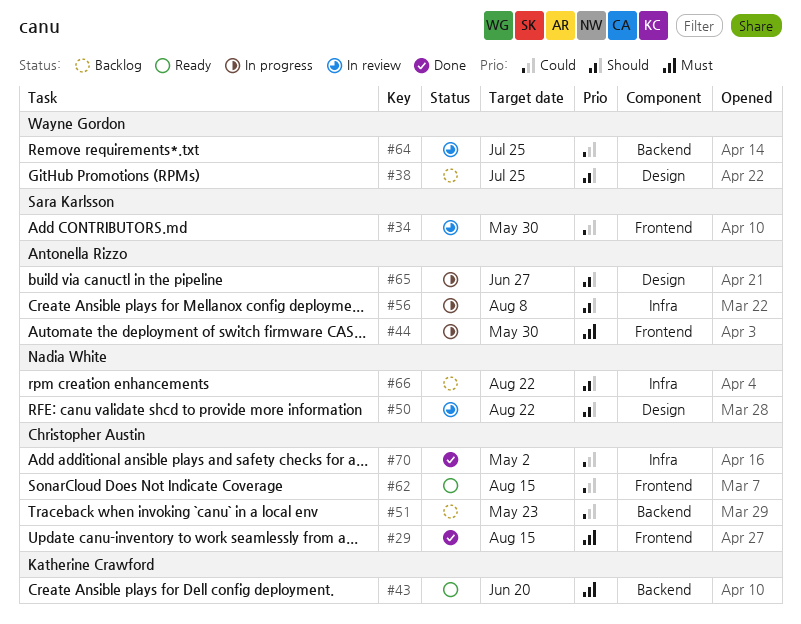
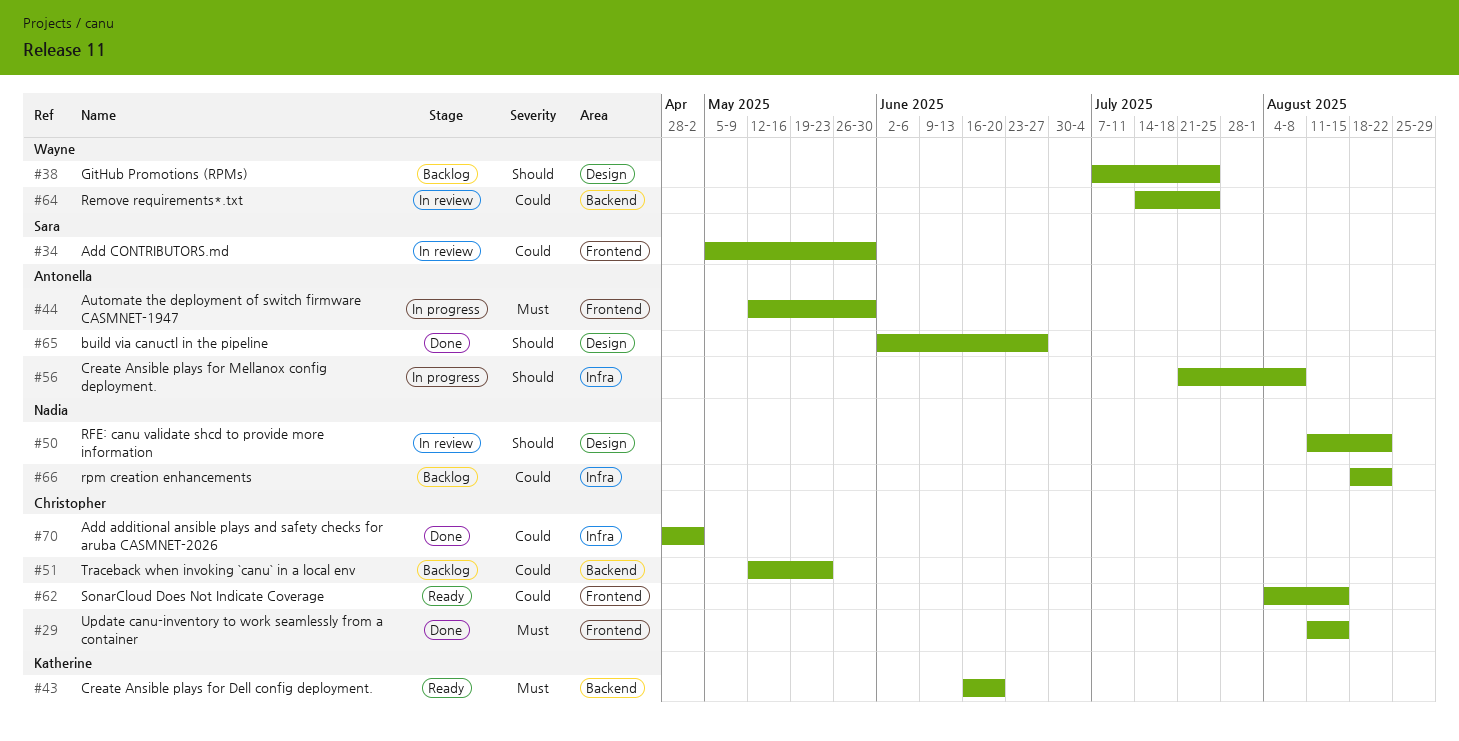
#65, status: In progress -> Done
#66, priority: Should -> Could

